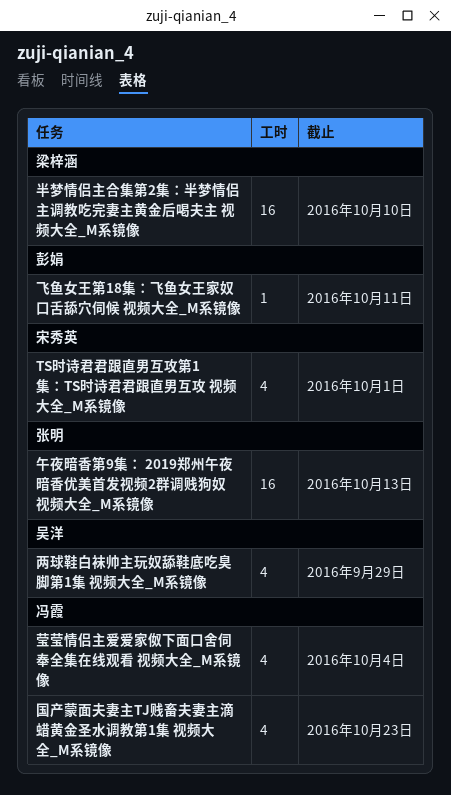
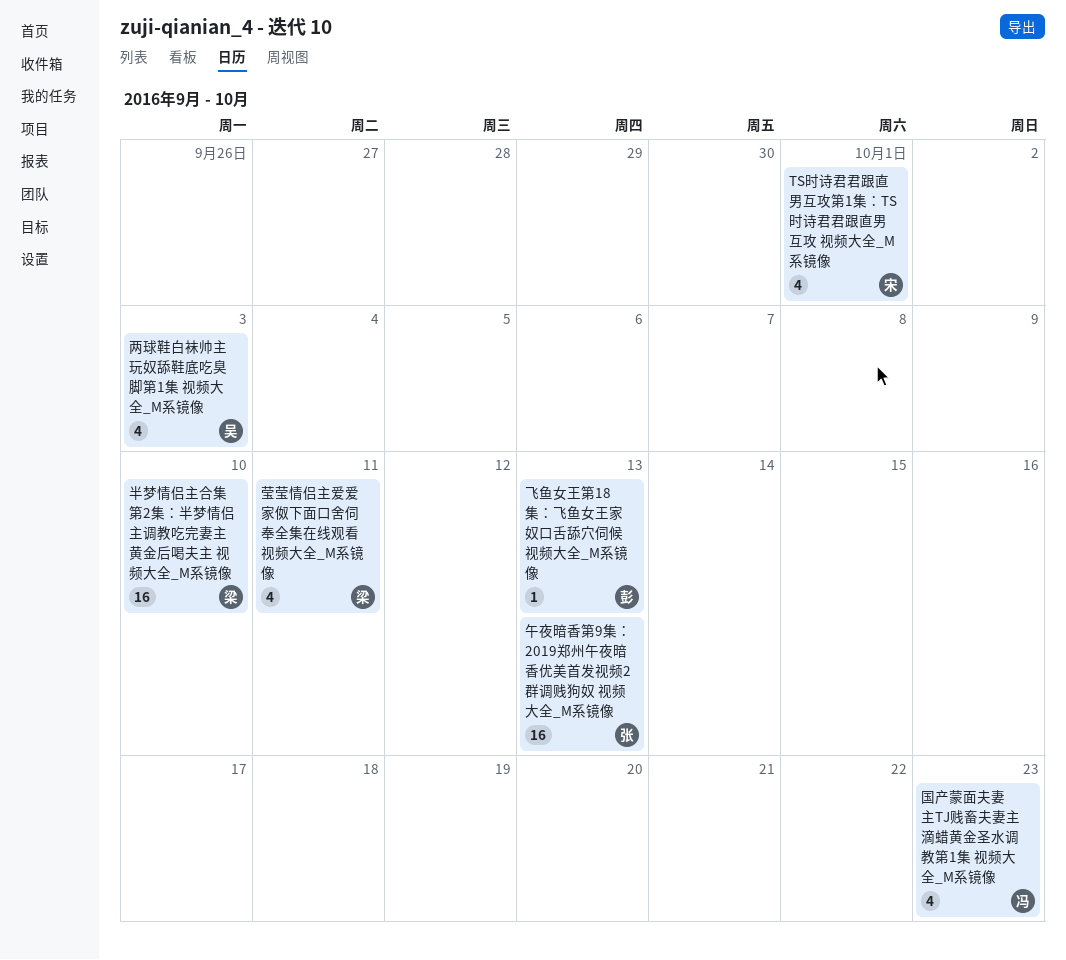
两球鞋白袜帅主玩奴舔鞋底吃臭脚第1集 视频大全_M系镜像, due: Sep 29 -> Oct 3
莹莹情侣主爱爱家伮下面口舍伺奉全集在线观看 视频大全_M系镜像, owner: 冯霞 -> 梁梓涵
莹莹情侣主爱爱家伮下面口舍伺奉全集在线观看 视频大全_M系镜像, due: Oct 4 -> Oct 11
飞鱼女王第18集：飞鱼女王家奴口舌舔穴伺候 视频大全_M系镜像, due: Oct 11 -> Oct 13

